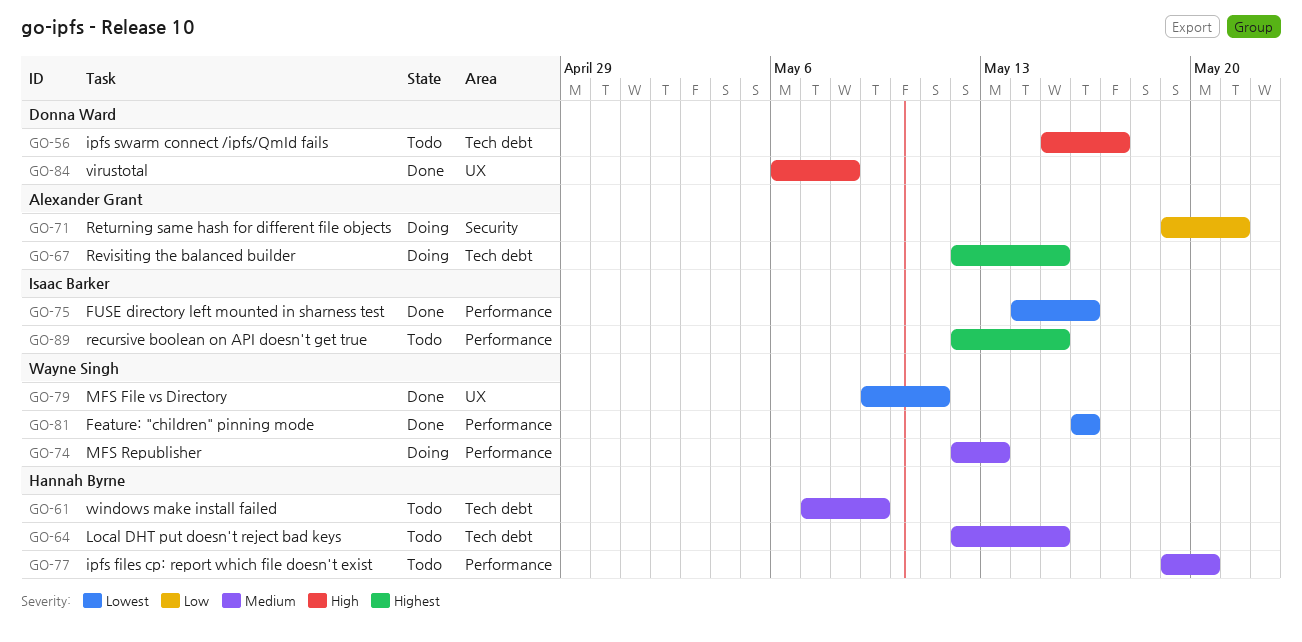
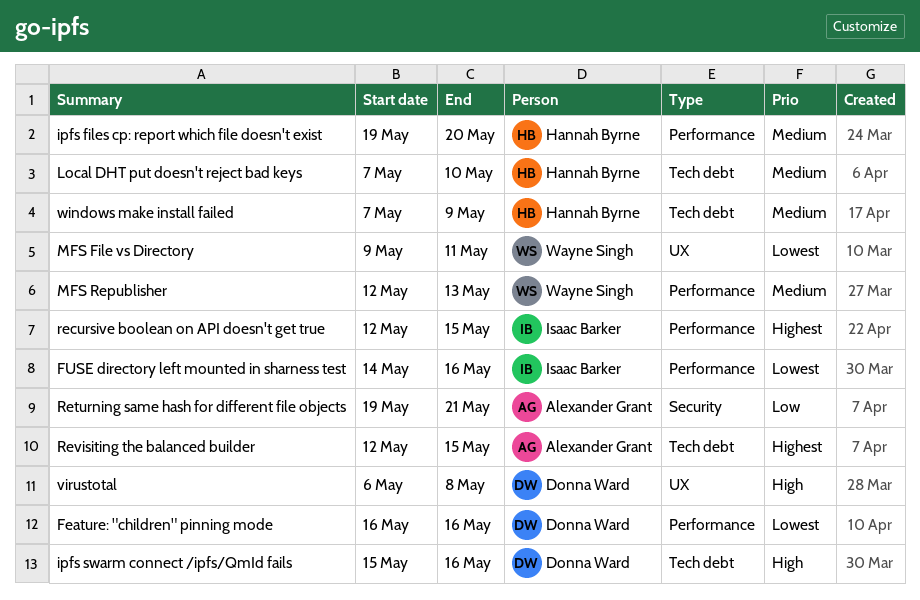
Feature: "children" pinning mode, owner: Wayne Singh -> Donna Ward
ipfs swarm connect /ipfs/QmId fails, due: May 17 -> May 16
Local DHT put doesn't reject bad keys, start: May 12 -> May 7
Local DHT put doesn't reject bad keys, due: May 15 -> May 10

